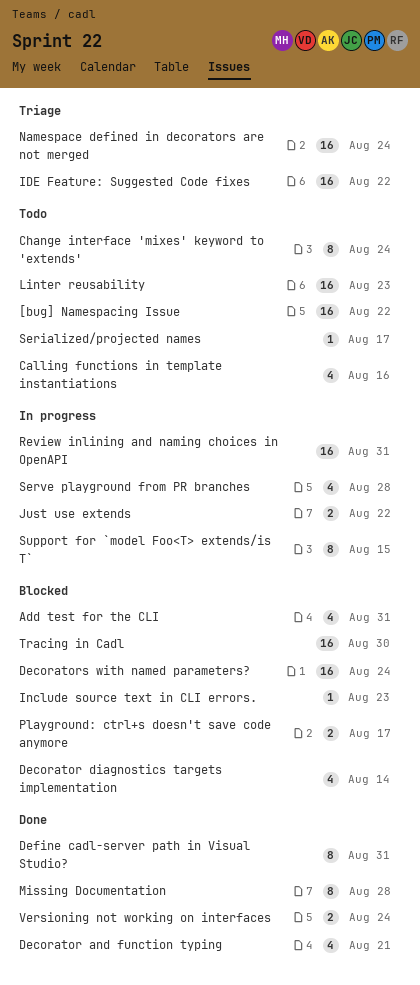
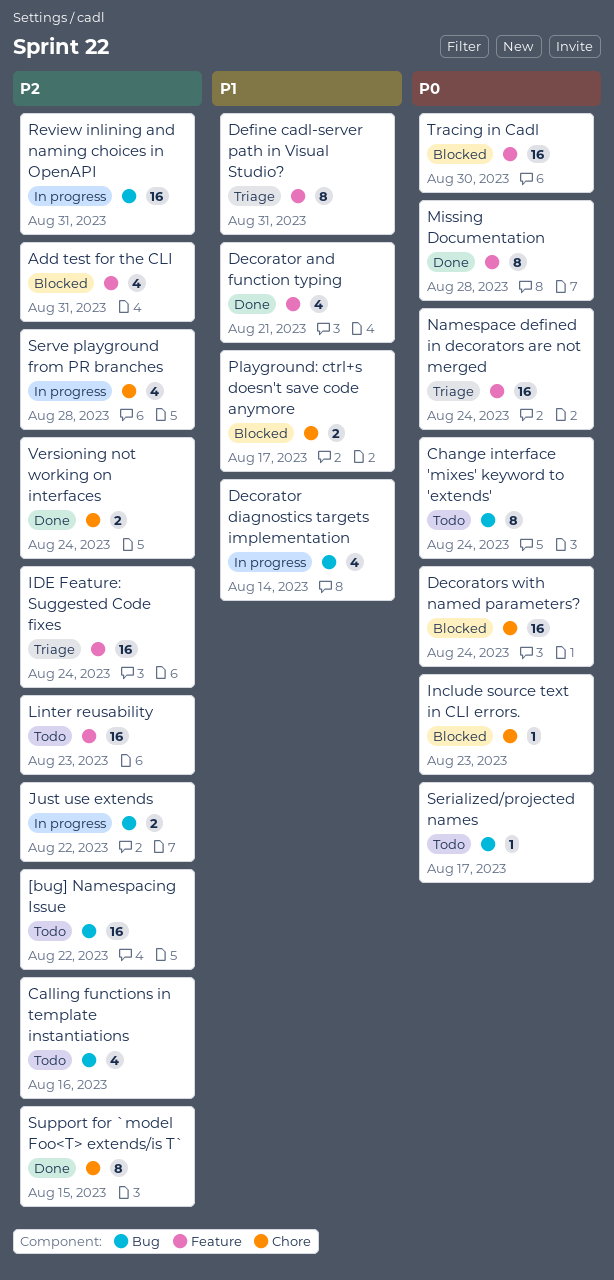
Decorator diagnostics targets implementation, status: Blocked -> In progress
Define cadl-server path in Visual Studio?, status: Done -> Triage
IDE Feature: Suggested Code fixes, due: Aug 22 -> Aug 24
Support for `model Foo<T> extends/is T`, status: In progress -> Done

